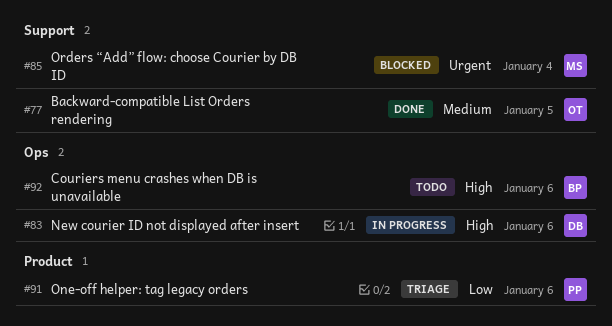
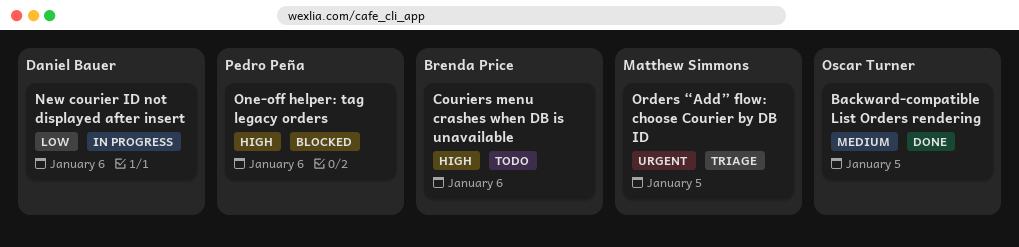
New courier ID not displayed after insert, priority: High -> Low
One-off helper: tag legacy orders, status: Triage -> Blocked
One-off helper: tag legacy orders, priority: Low -> High
Orders “Add” flow: choose Courier by DB ID, status: Blocked -> Triage
Orders “Add” flow: choose Courier by DB ID, due: Jan 4 -> Jan 5

